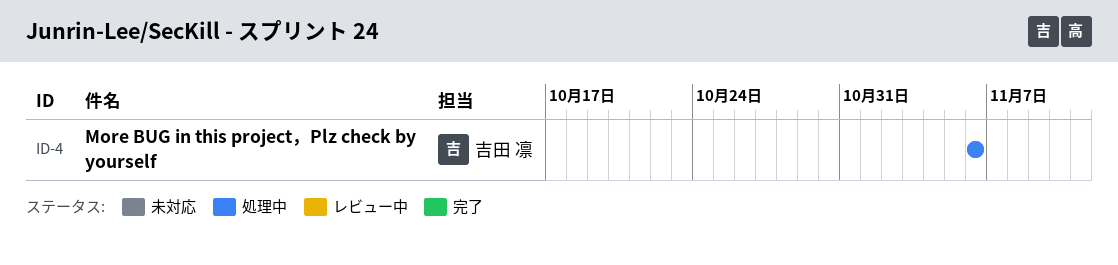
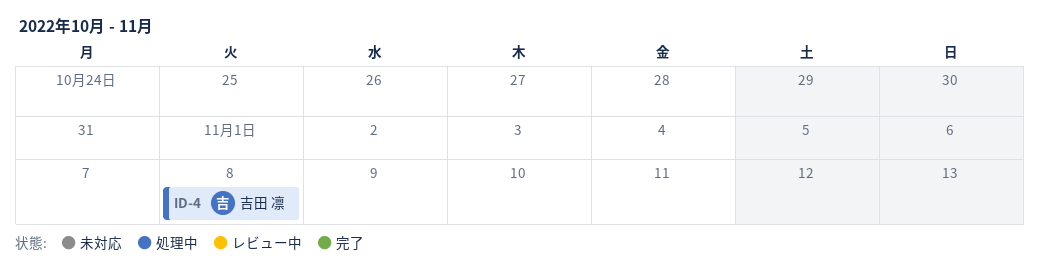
ID-4, due: Nov 6 -> Nov 8

